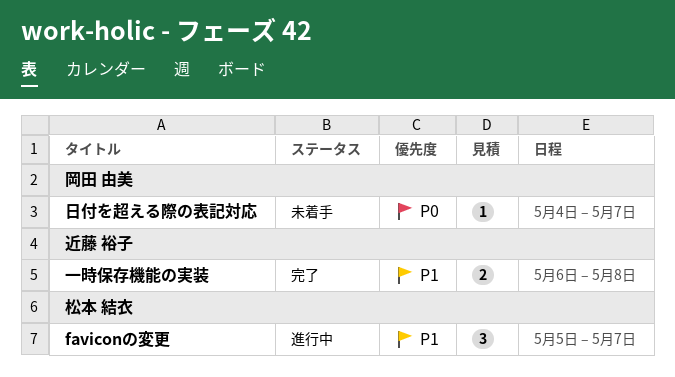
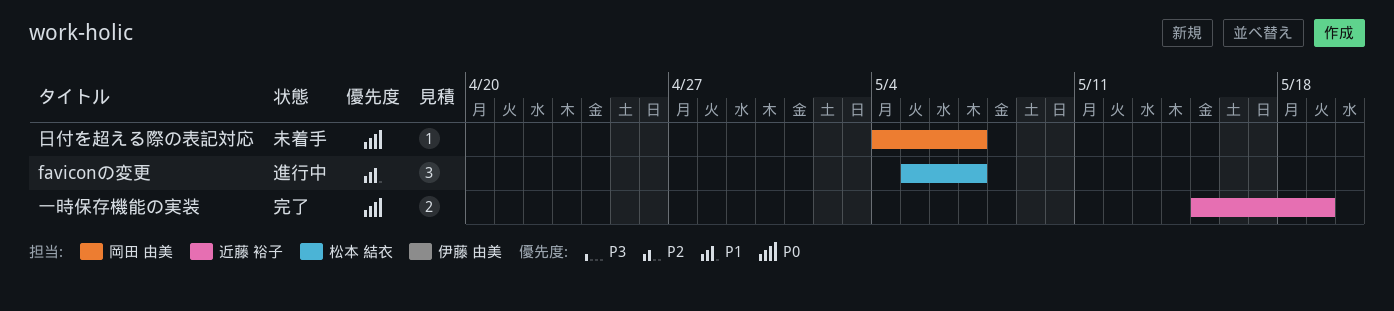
一時保存機能の実装, priority: P1 -> P0
一時保存機能の実装, start: May 6 -> May 15
一時保存機能の実装, due: May 8 -> May 19

